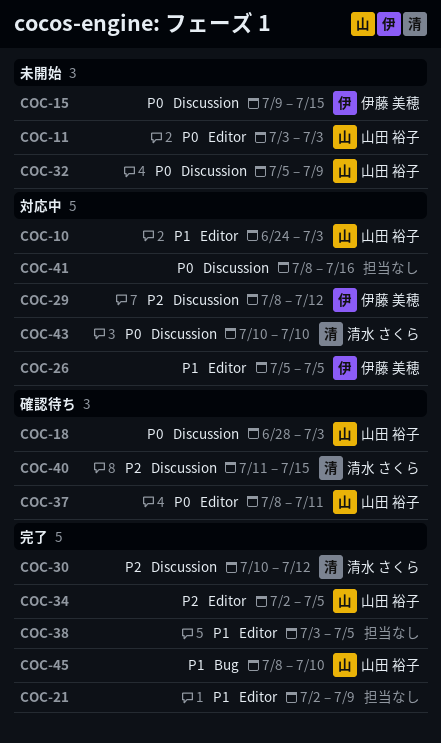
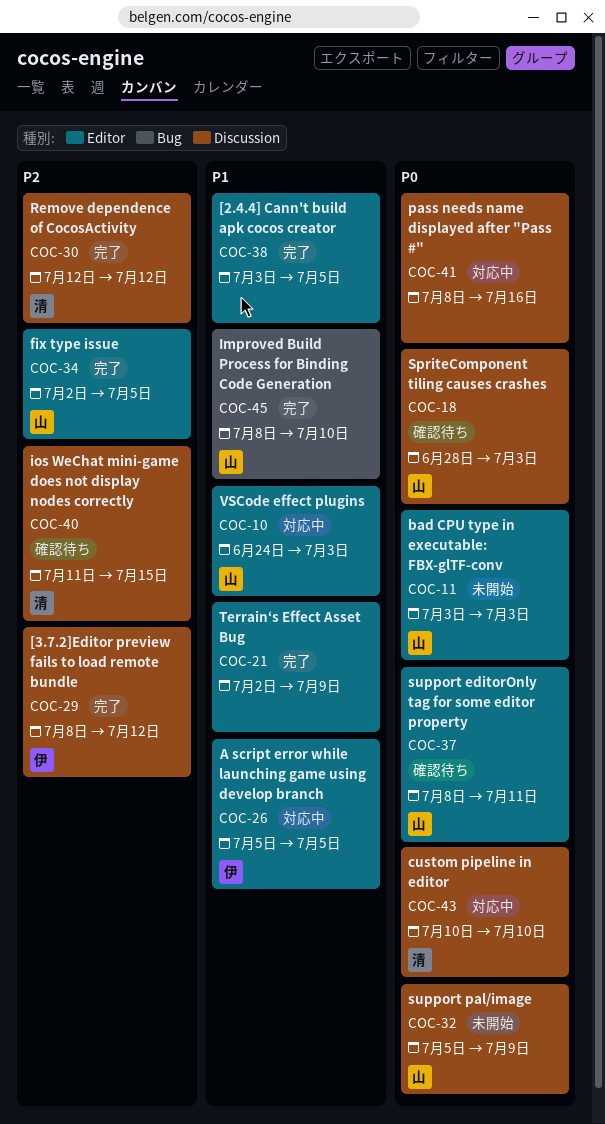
COC-15: present -> none
COC-29, status: 対応中 -> 完了
COC-30, start: Jul 10 -> Jul 12

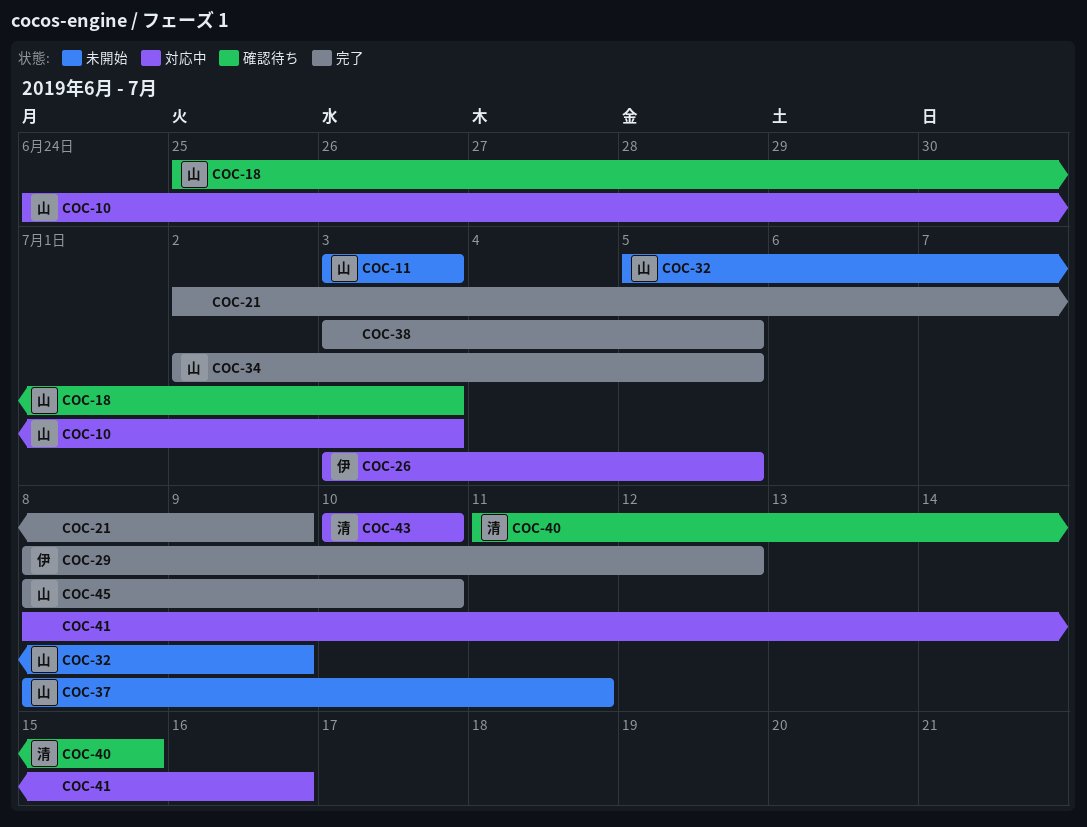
COC-18, start: Jun 28 -> Jun 25
COC-26, start: Jul 5 -> Jul 3
COC-30: present -> none
COC-37, status: 確認待ち -> 未開始

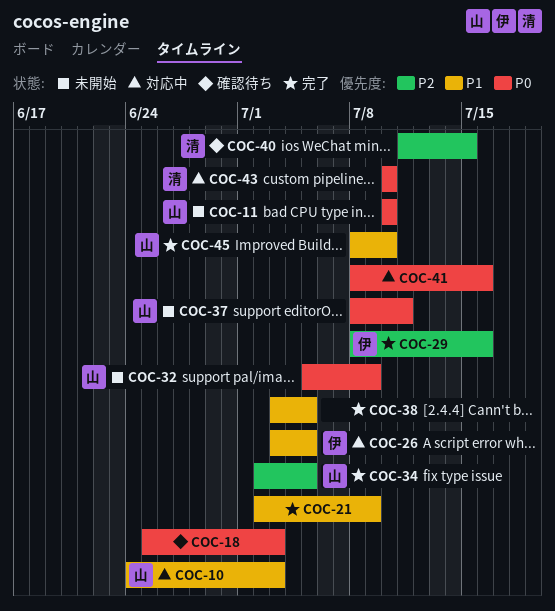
COC-11, start: Jul 3 -> Jul 10
COC-11, due: Jul 3 -> Jul 10
COC-18, owner: 山 -> none
COC-29, due: Jul 12 -> Jul 16

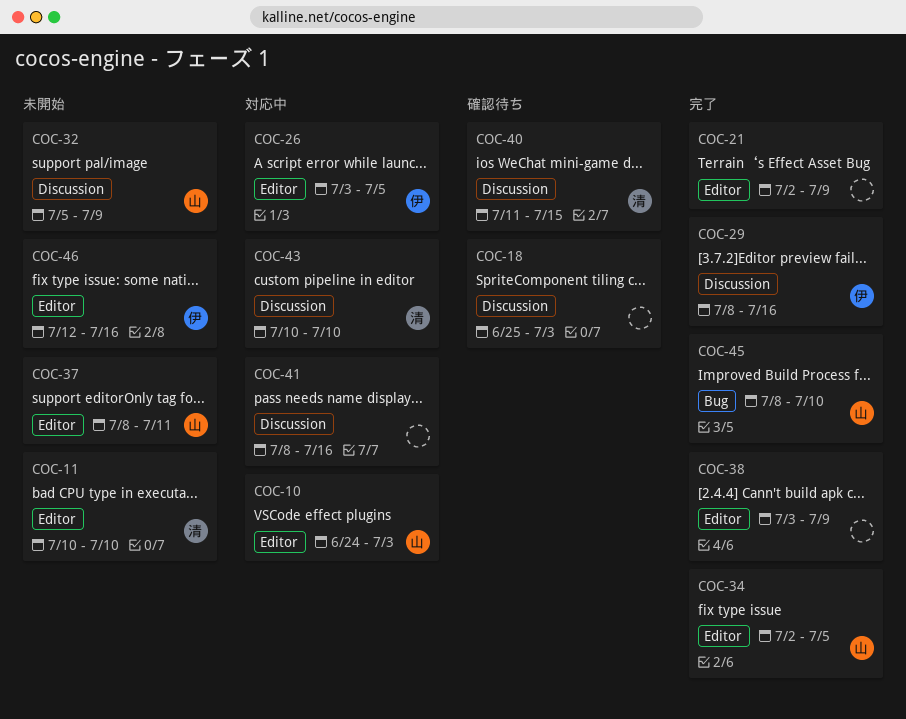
COC-11, owner: 山 -> 清
COC-38, due: Jul 5 -> Jul 9
COC-46: none -> present

